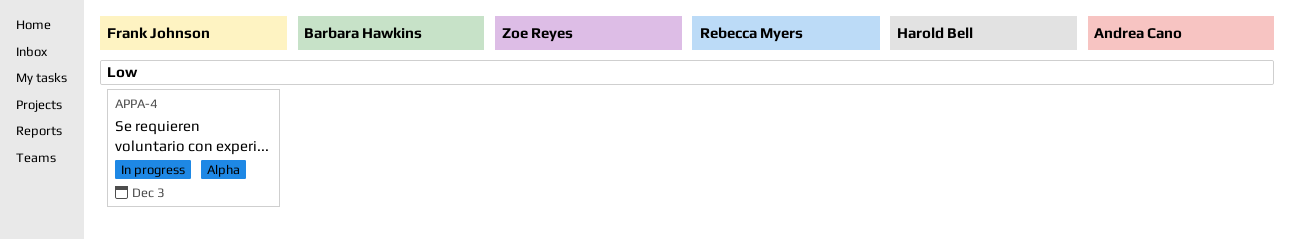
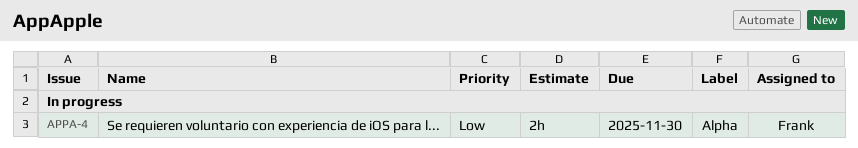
APPA-4, due: Dec 3 -> Nov 30

